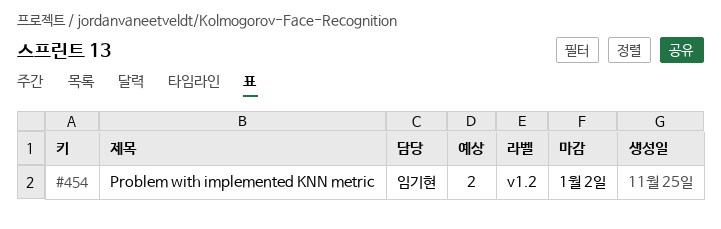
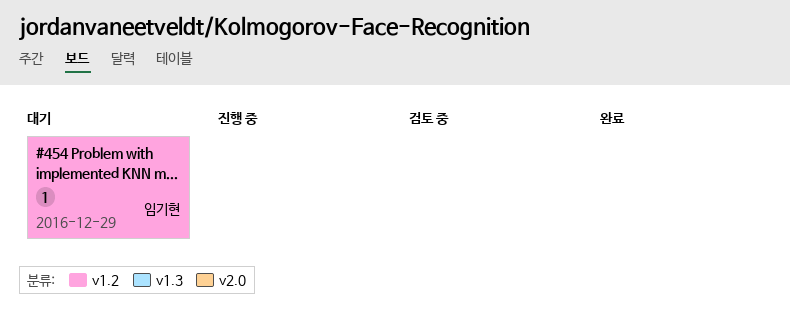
#454, estimate: 2 -> 1
#454, due: Jan 2 -> Dec 29

